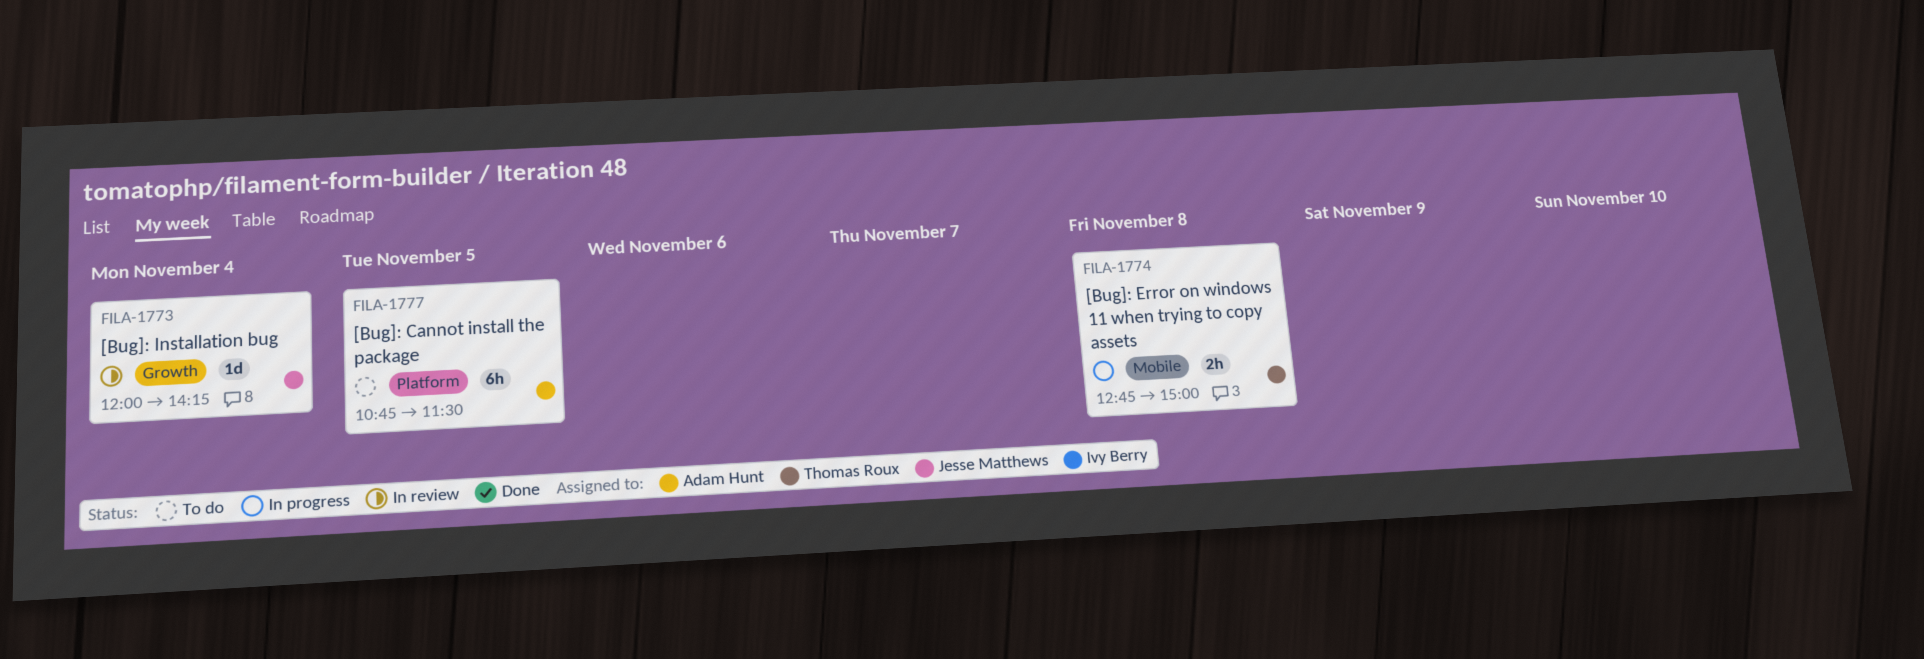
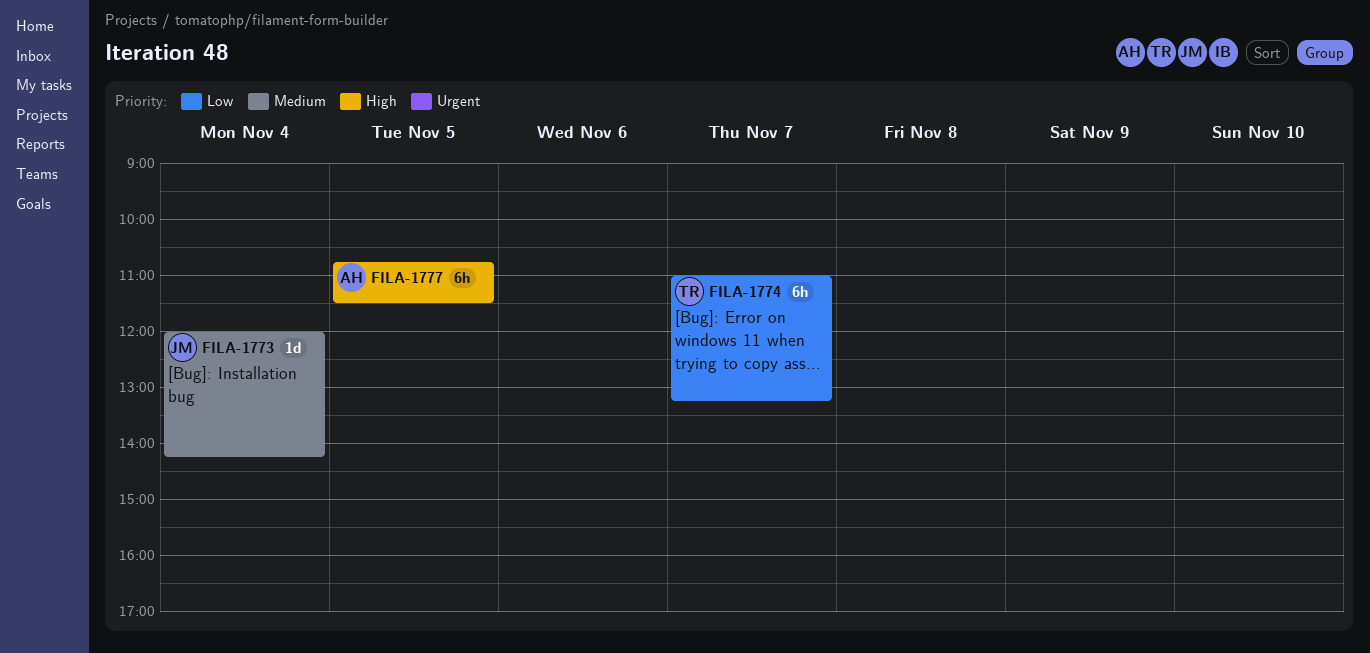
FILA-1774, estimate: 2h -> 6h
FILA-1774, day: Nov 8 -> Nov 7
FILA-1774, begins: 12:45 -> 11:00
FILA-1774, ends: 15:00 -> 13:15

